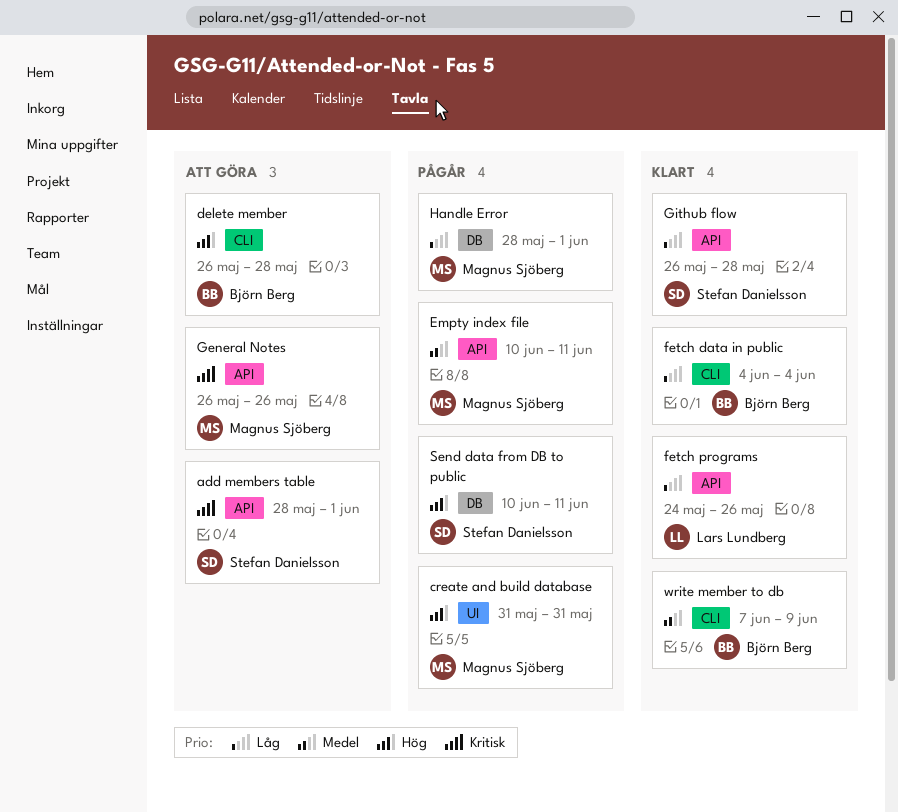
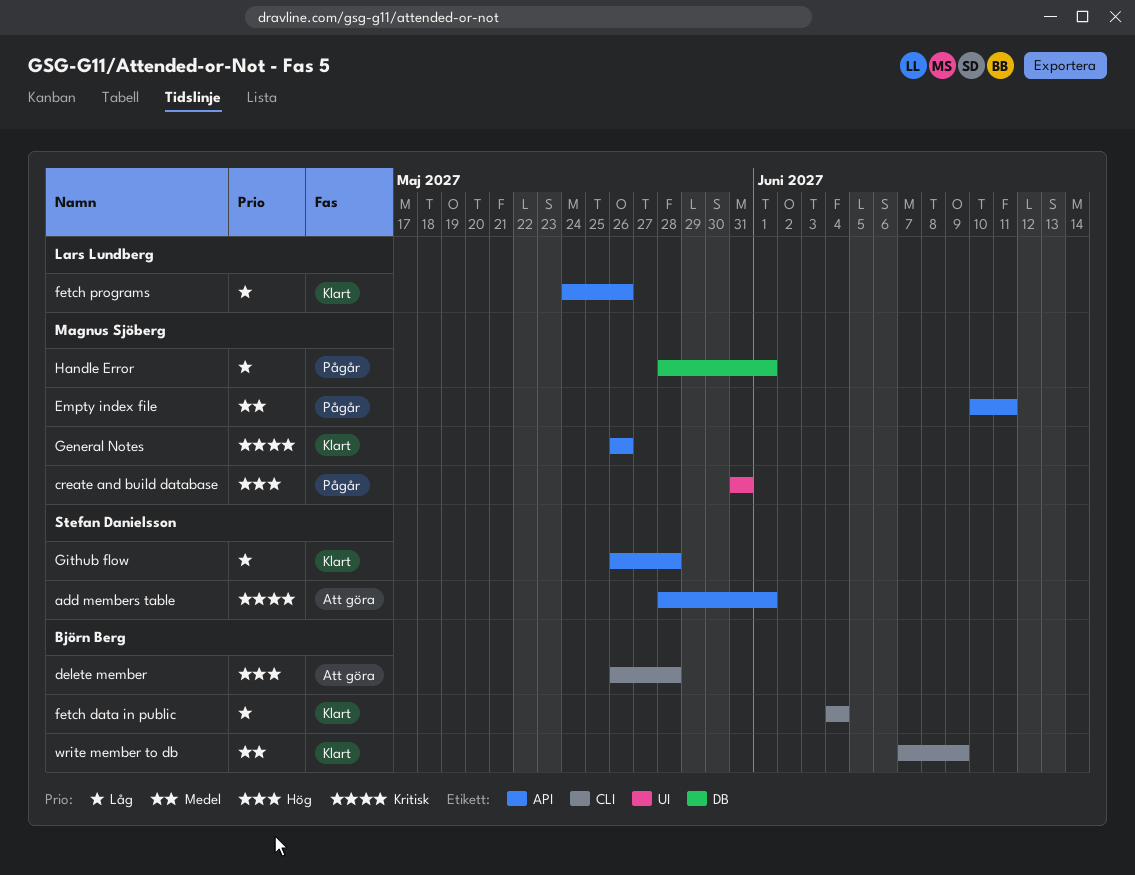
General Notes, status: Att göra -> Klart
Send data from DB to public: present -> none

